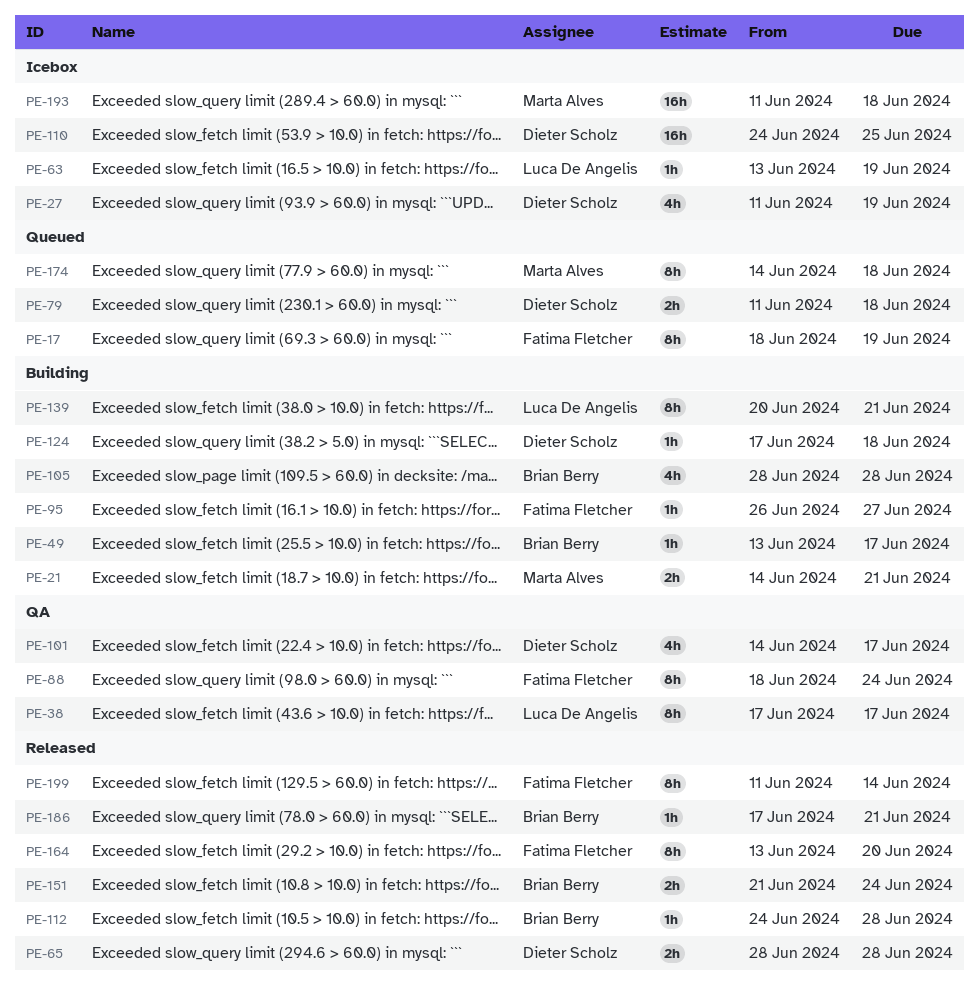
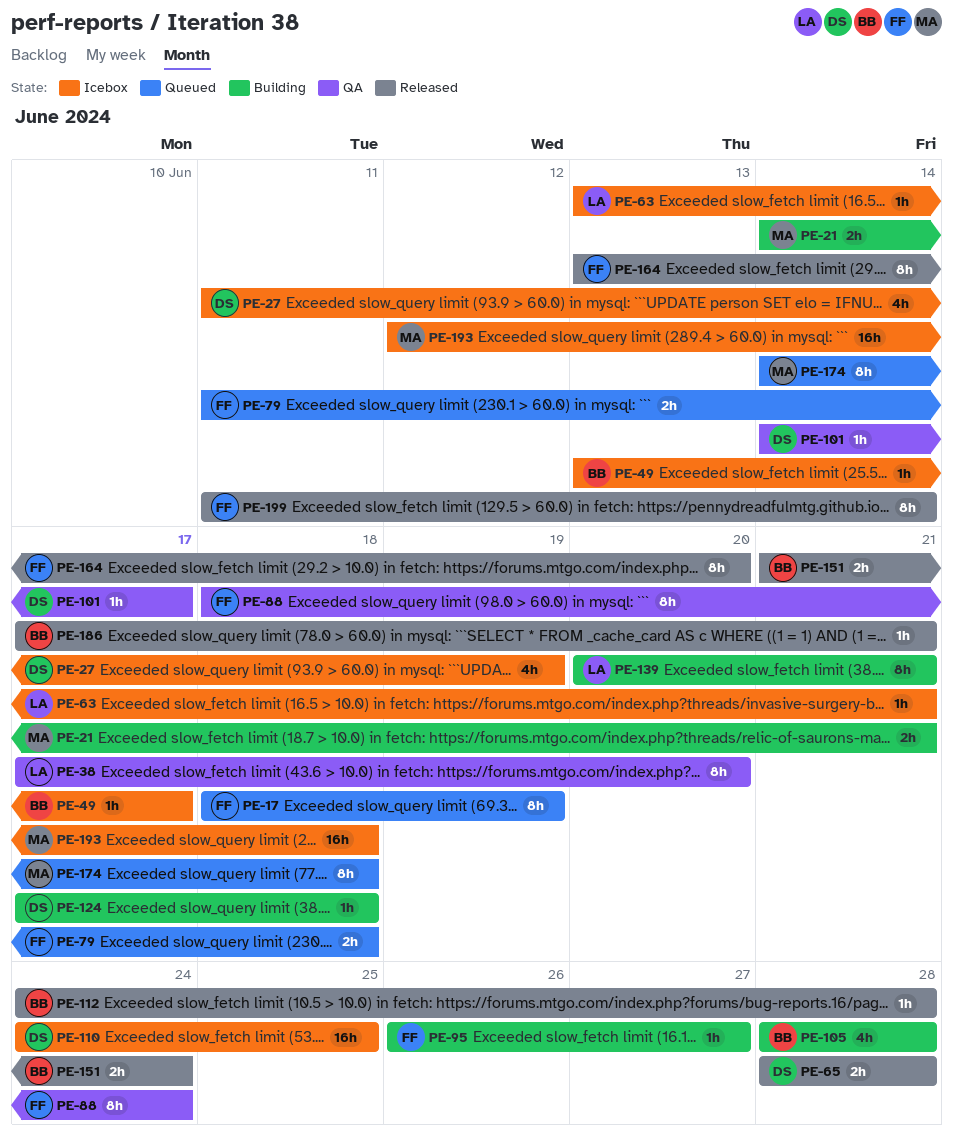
PE-38, due: Jun 17 -> Jun 20
PE-49, status: Building -> Icebox
PE-63, due: Jun 19 -> Jun 21
PE-79, owner: Dieter Scholz -> Fatima Fletcher
PE-101, estimate: 4h -> 1h
PE-193, start: Jun 11 -> Jun 12

